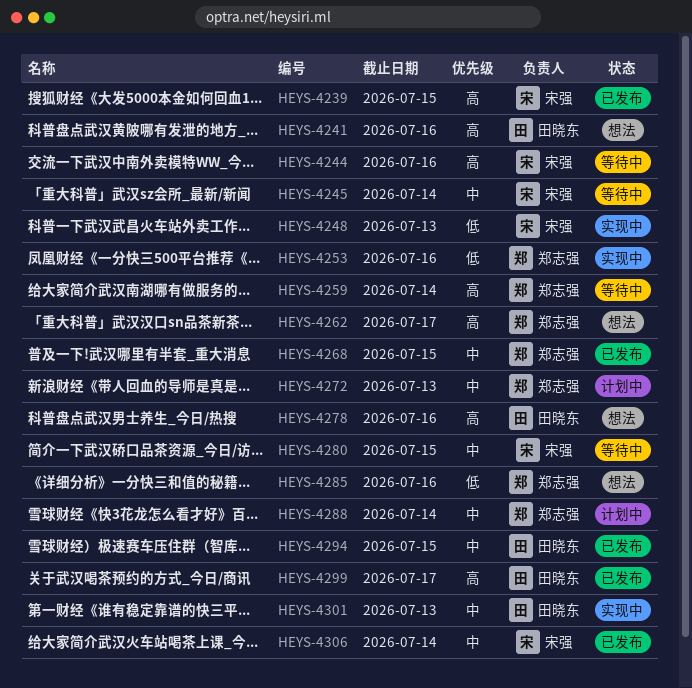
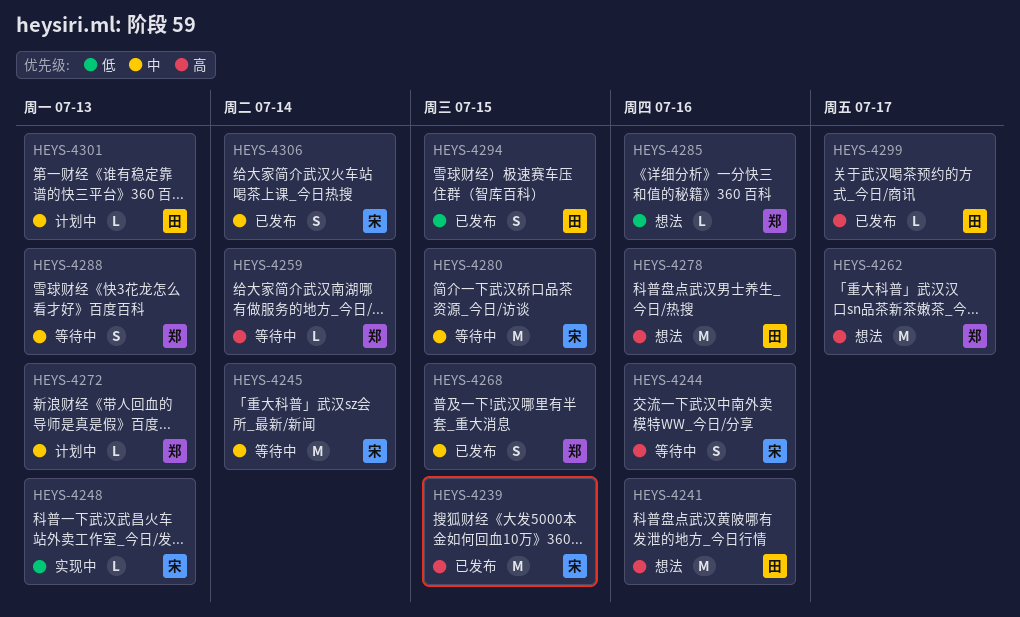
HEYS-4253: present -> none
HEYS-4288, status: 计划中 -> 等待中
HEYS-4288, due: Jul 14 -> Jul 13
HEYS-4294, priority: 中 -> 低
HEYS-4301, status: 实现中 -> 计划中

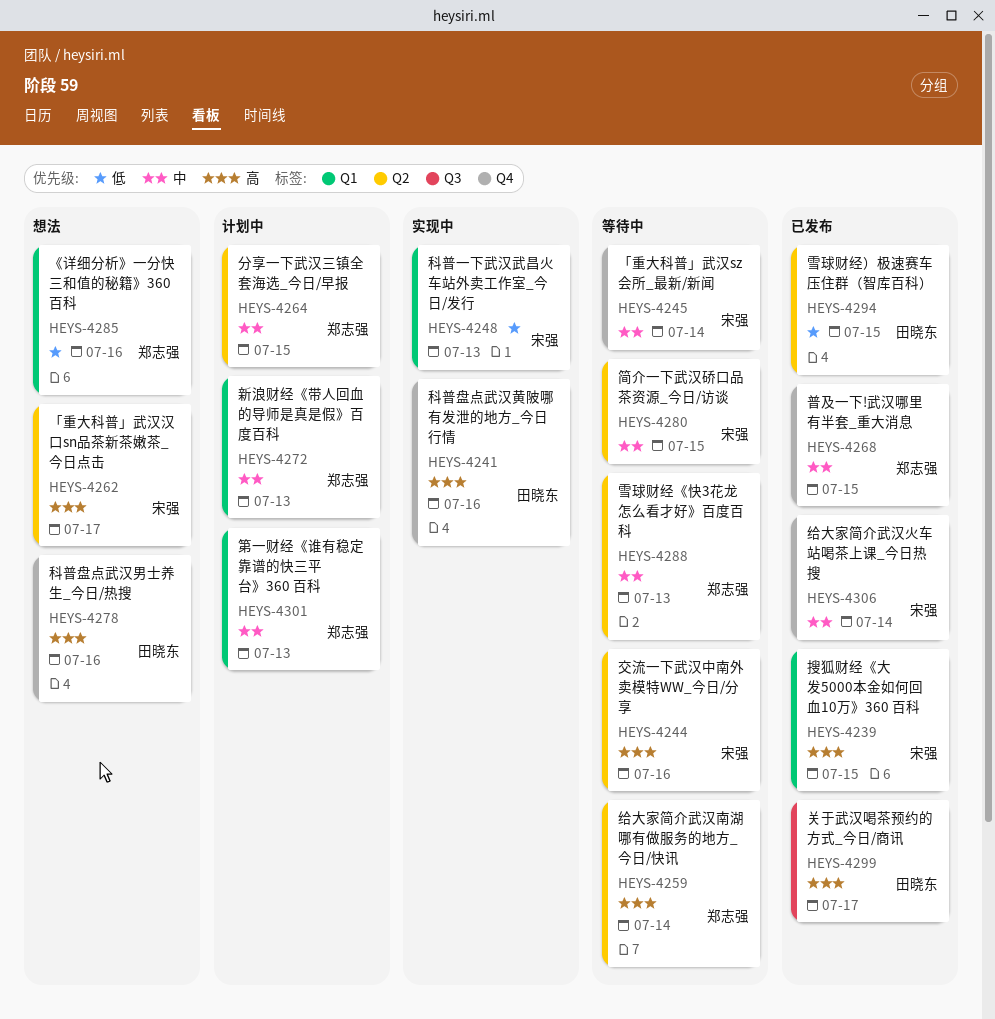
HEYS-4241, status: 想法 -> 实现中
HEYS-4262, owner: 郑志强 -> 宋强
HEYS-4264: none -> present
HEYS-4301, owner: 田晓东 -> 郑志强

